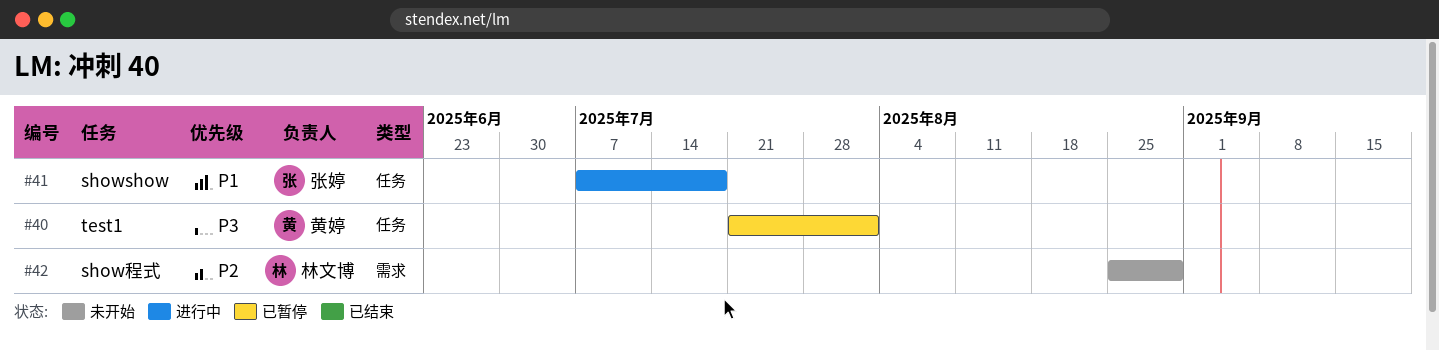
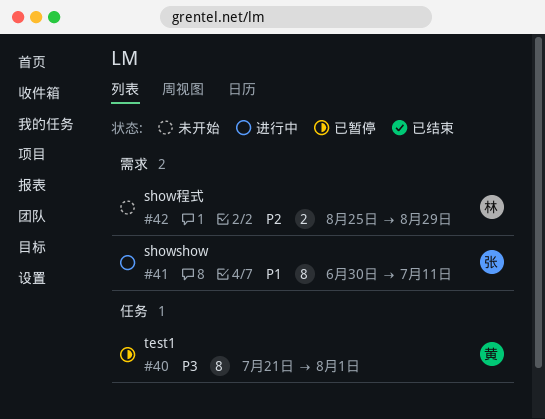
#41, label: 任务 -> 需求
#41, start: Jul 7 -> Jun 30
#41, due: Jul 18 -> Jul 11

